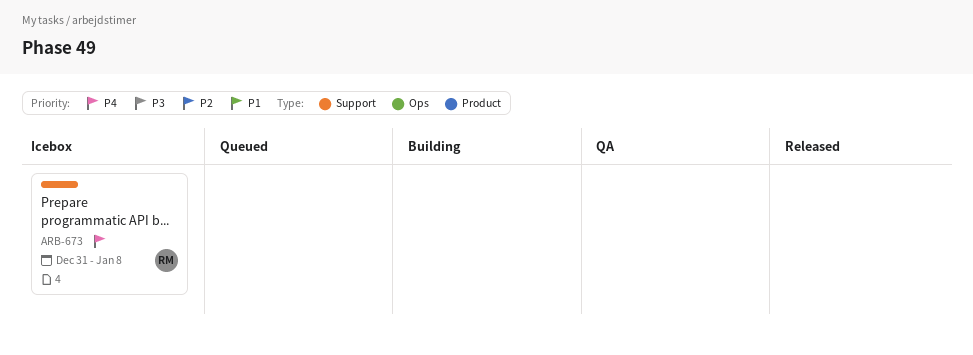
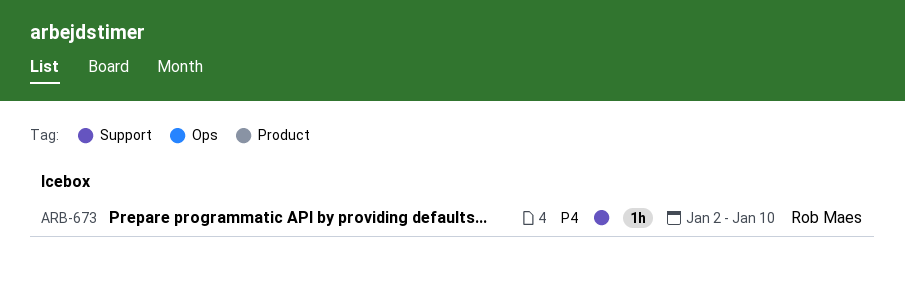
ARB-673, start: Dec 31 -> Jan 2
ARB-673, due: Jan 8 -> Jan 10

